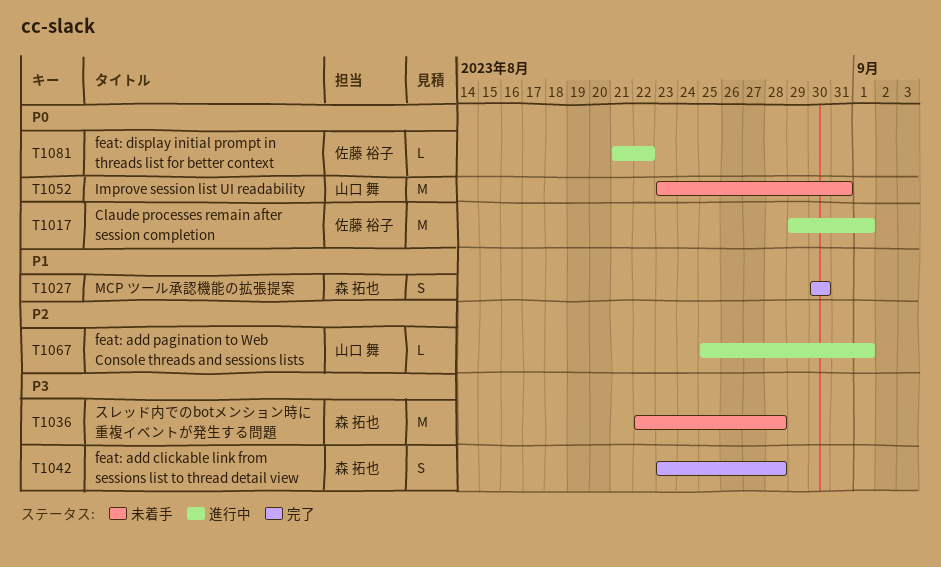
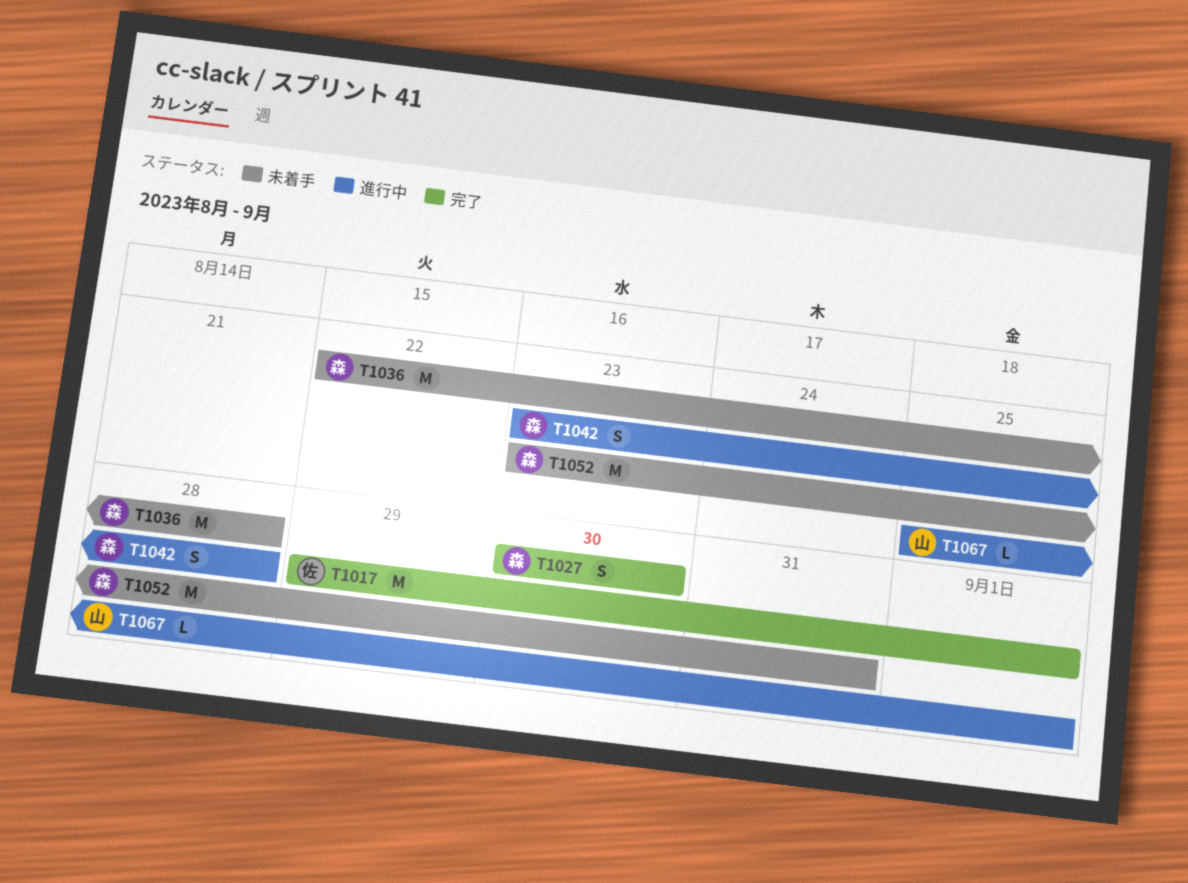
T1017, status: 進行中 -> 完了
T1042, status: 完了 -> 進行中
T1052, owner: 山口 舞 -> 森 拓也
T1081: present -> none

